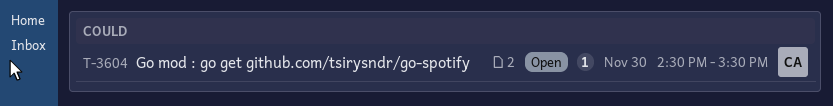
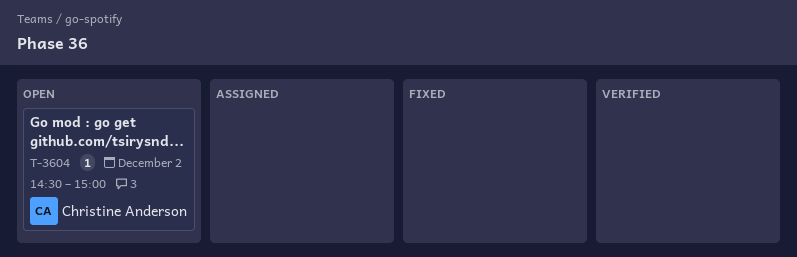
T-3604, day: Nov 30 -> Dec 2
T-3604, ends: 15:30 -> 15:00

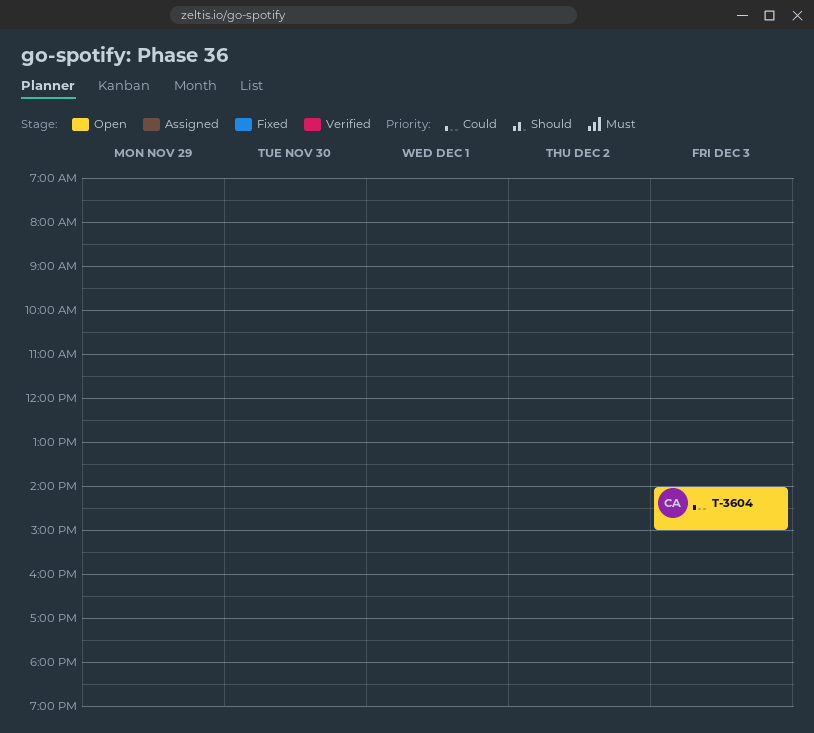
T-3604, day: Dec 2 -> Dec 3
T-3604, begins: 14:30 -> 14:00

